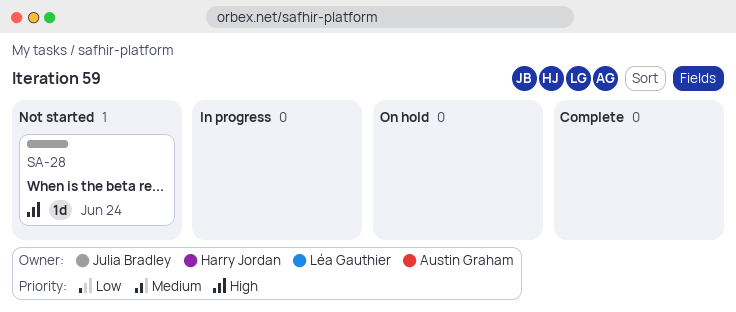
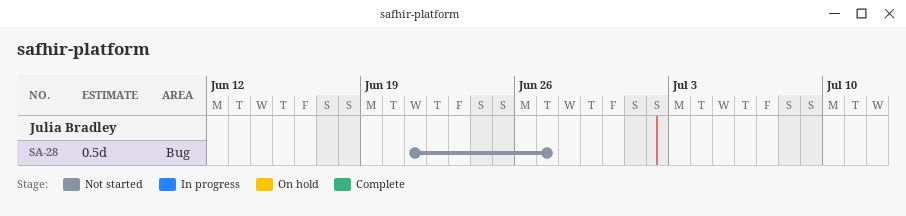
SA-28, estimate: 1d -> 0.5d
SA-28, due: Jun 24 -> Jun 27

